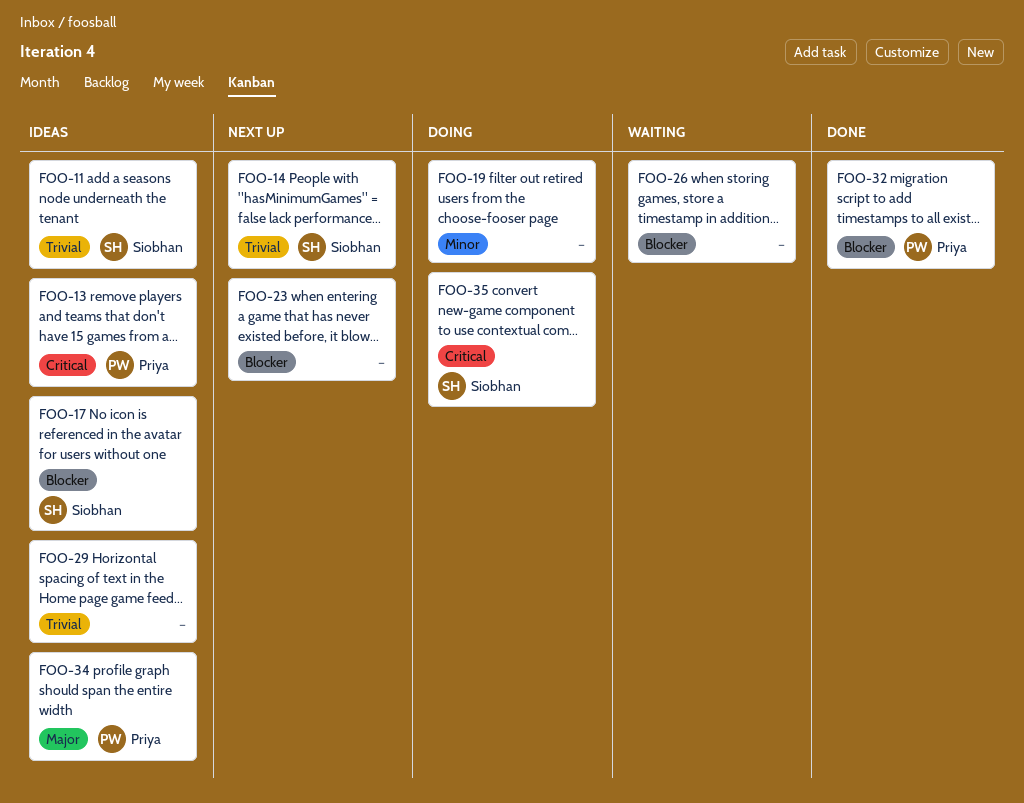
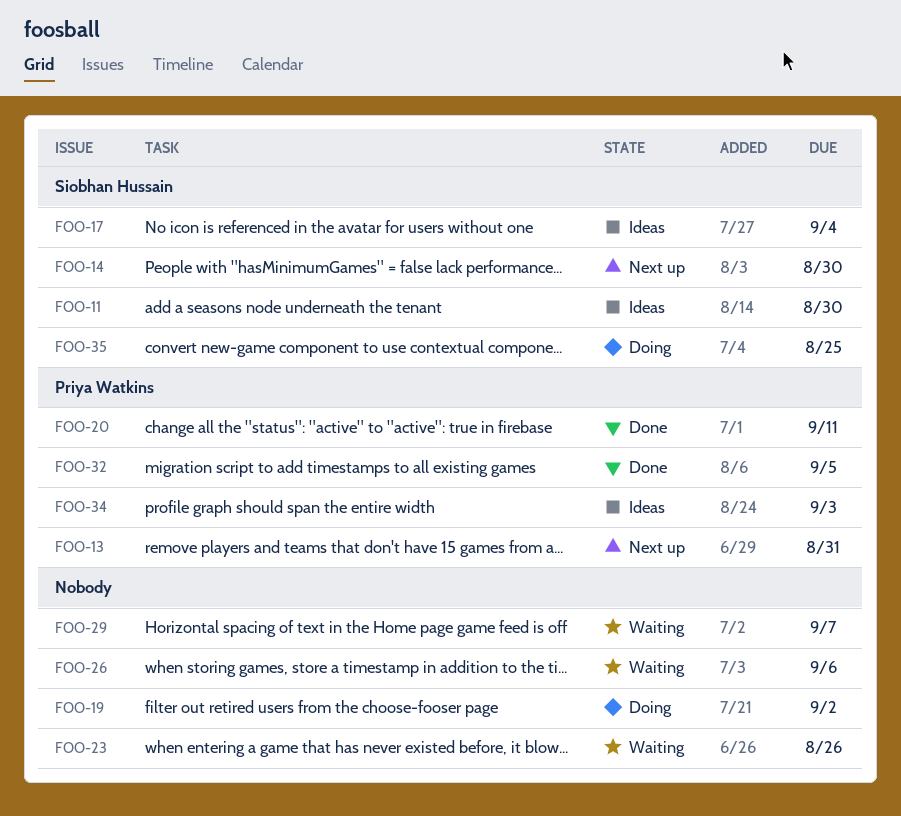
FOO-13, status: Ideas -> Next up
FOO-20: none -> present
FOO-23, status: Next up -> Waiting
FOO-29, status: Ideas -> Waiting

